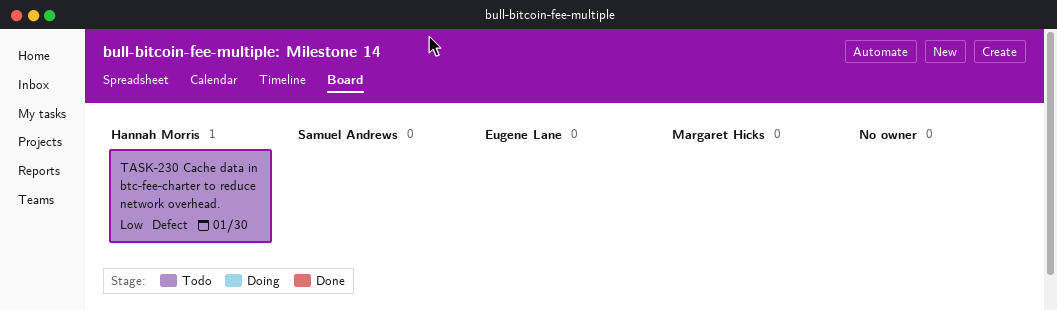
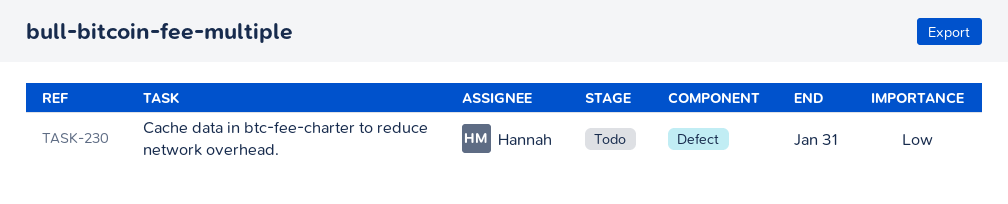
TASK-230, due: Jan 30 -> Jan 31

